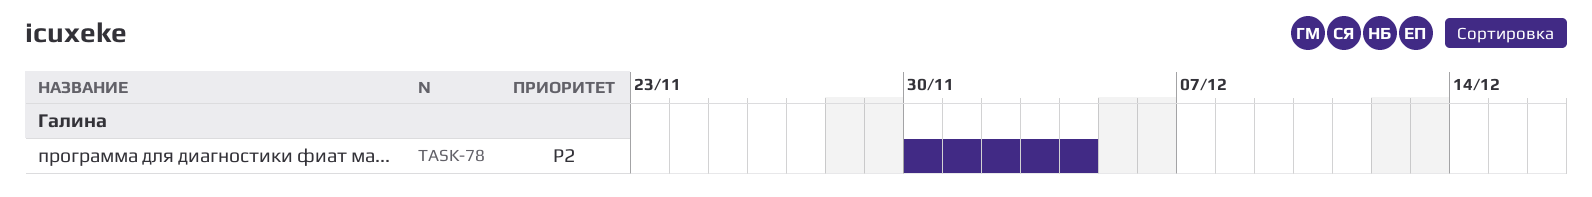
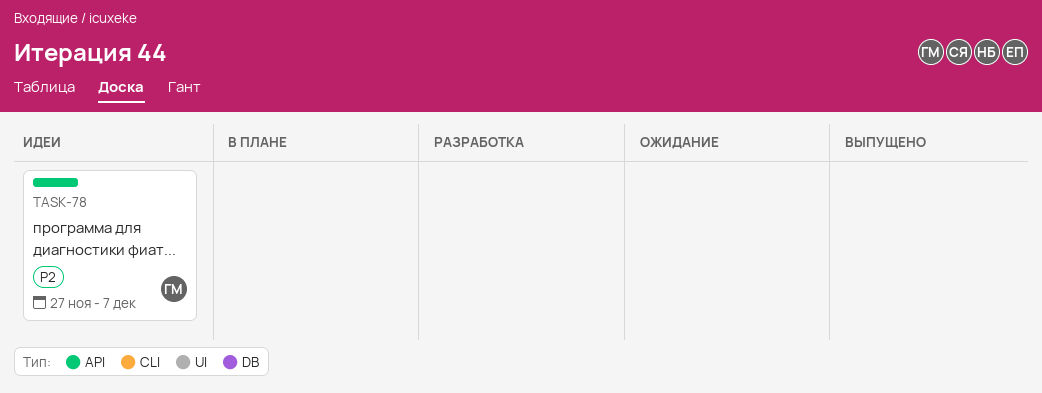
TASK-78, start: Nov 30 -> Nov 27
TASK-78, due: Dec 4 -> Dec 7

